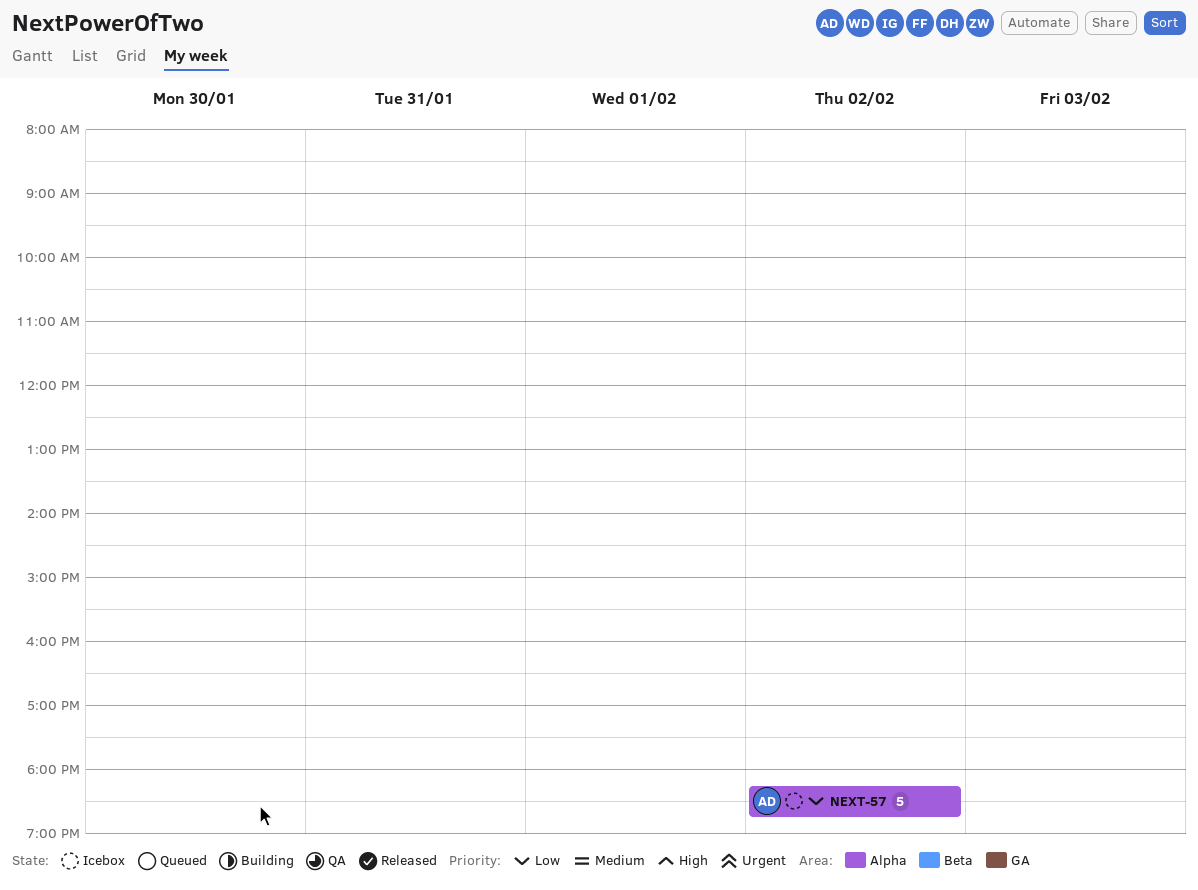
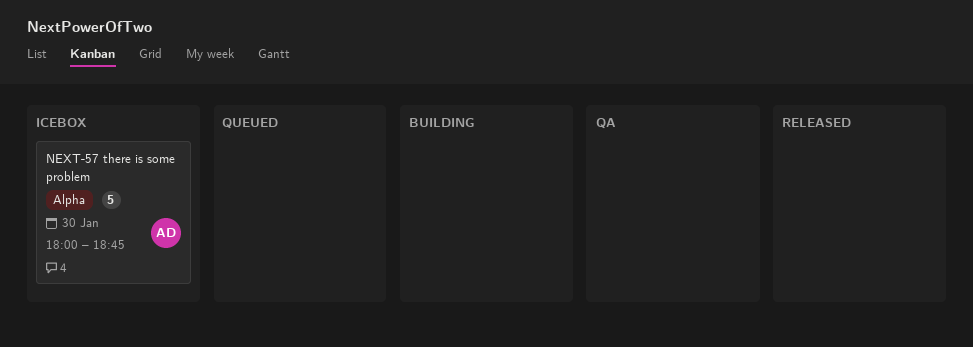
NEXT-57, day: Feb 2 -> Jan 30
NEXT-57, begins: 18:15 -> 18:00

